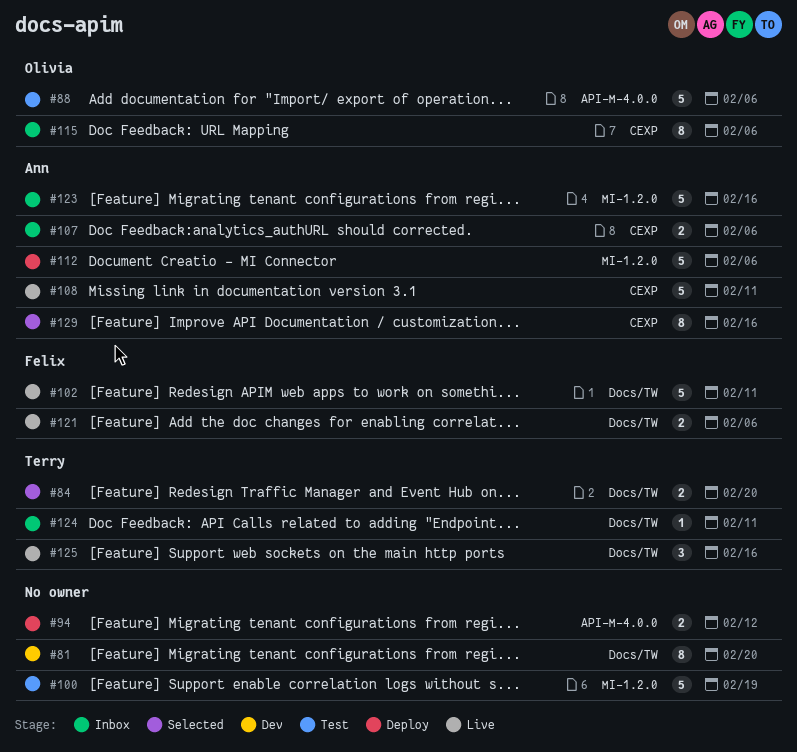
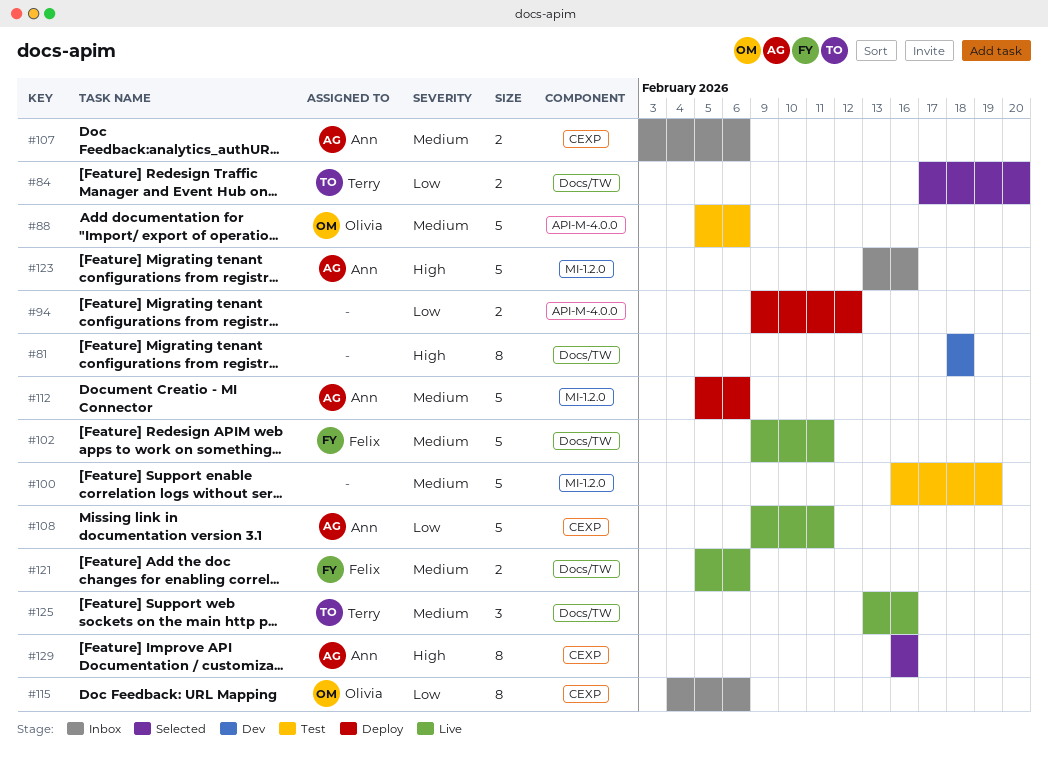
#81, due: Feb 20 -> Feb 18
#124: present -> none

